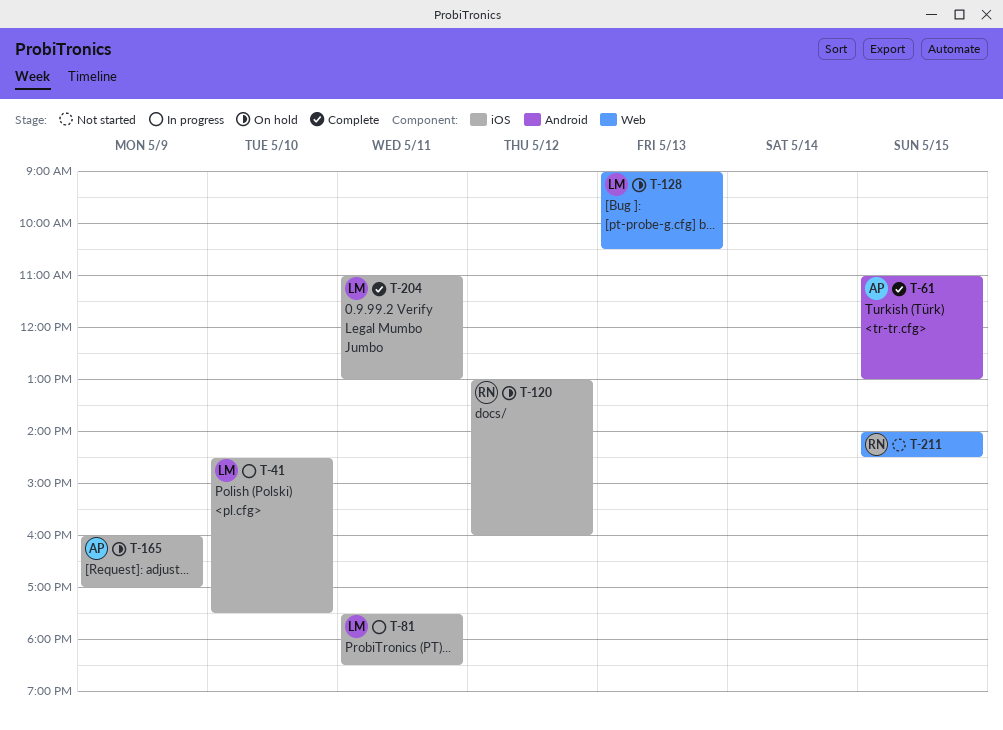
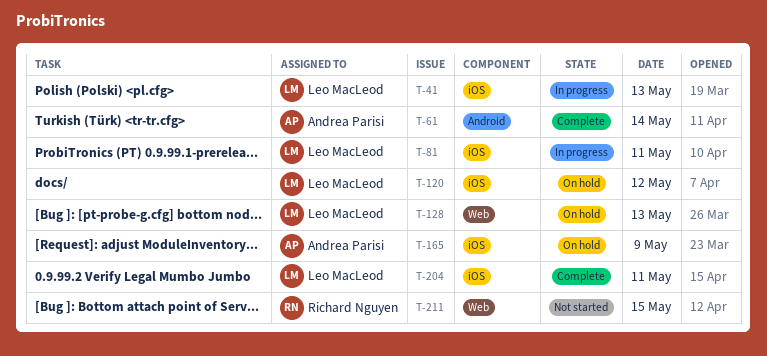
T-41, day: May 10 -> May 13
T-61, day: May 15 -> May 14
T-120, owner: Richard Nguyen -> Leo MacLeod

